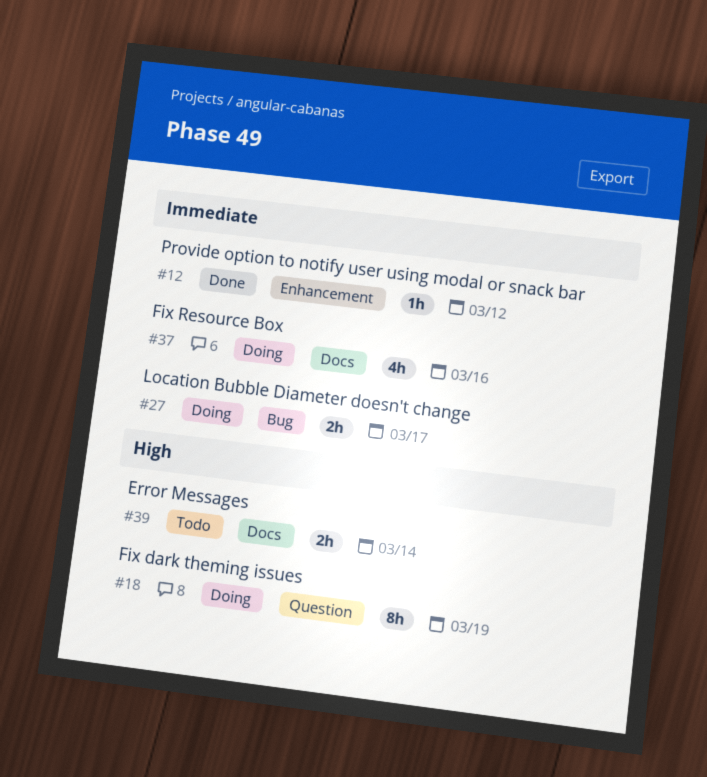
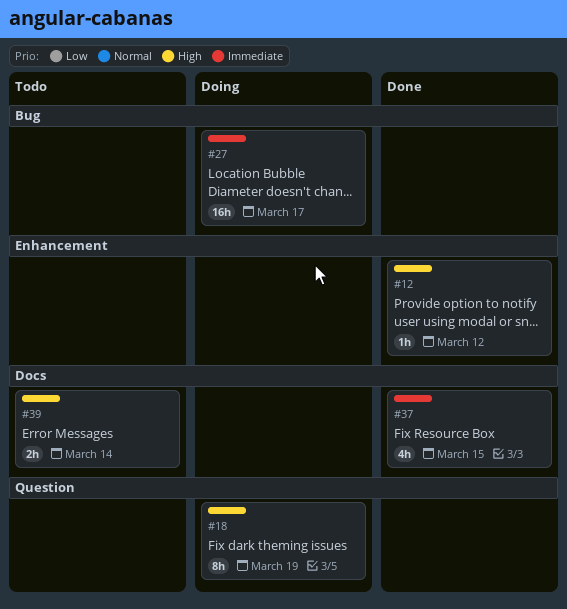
#12, priority: Immediate -> High
#27, estimate: 2h -> 16h
#37, status: Doing -> Done
#37, due: Mar 16 -> Mar 15

